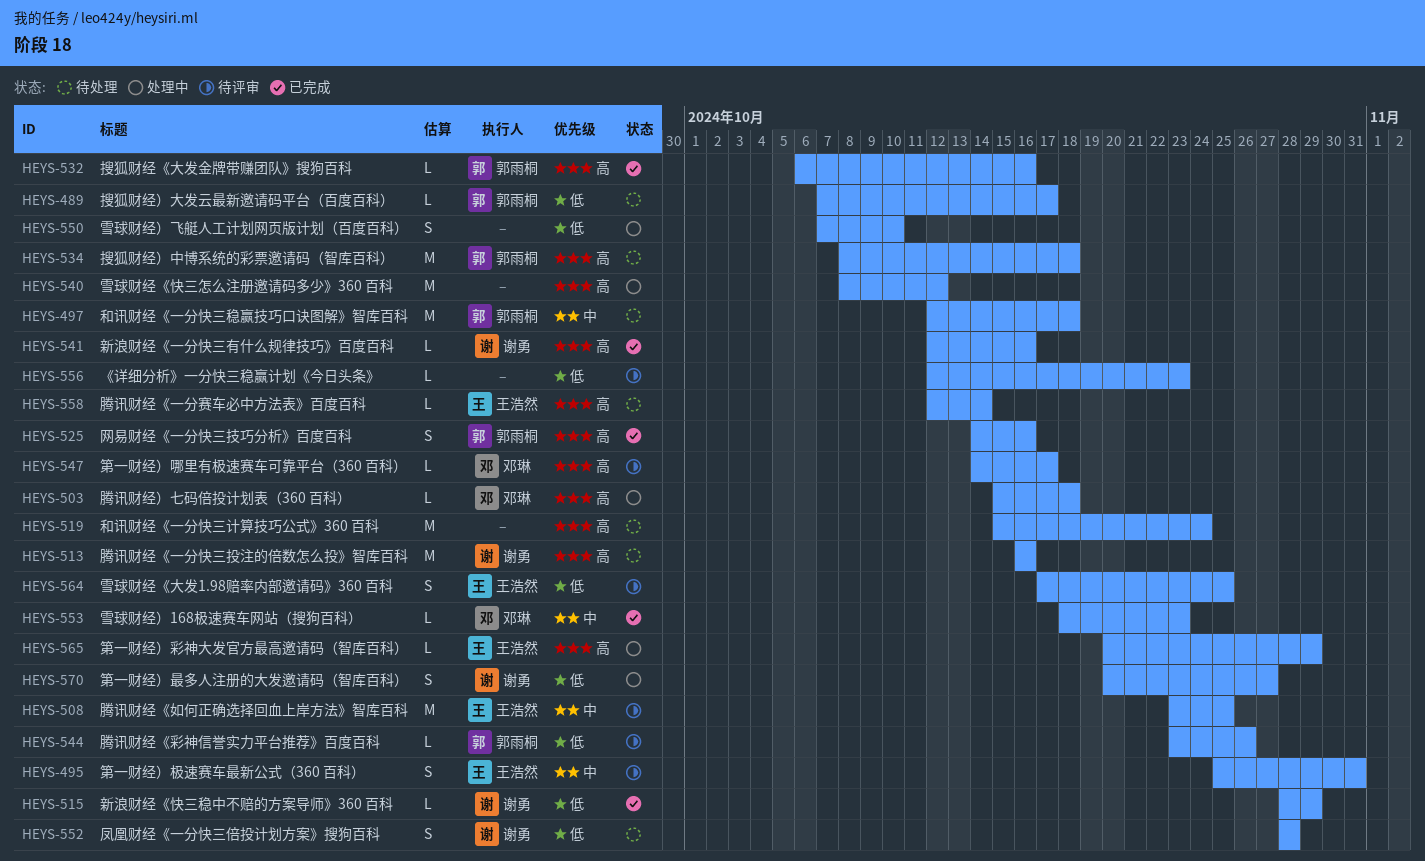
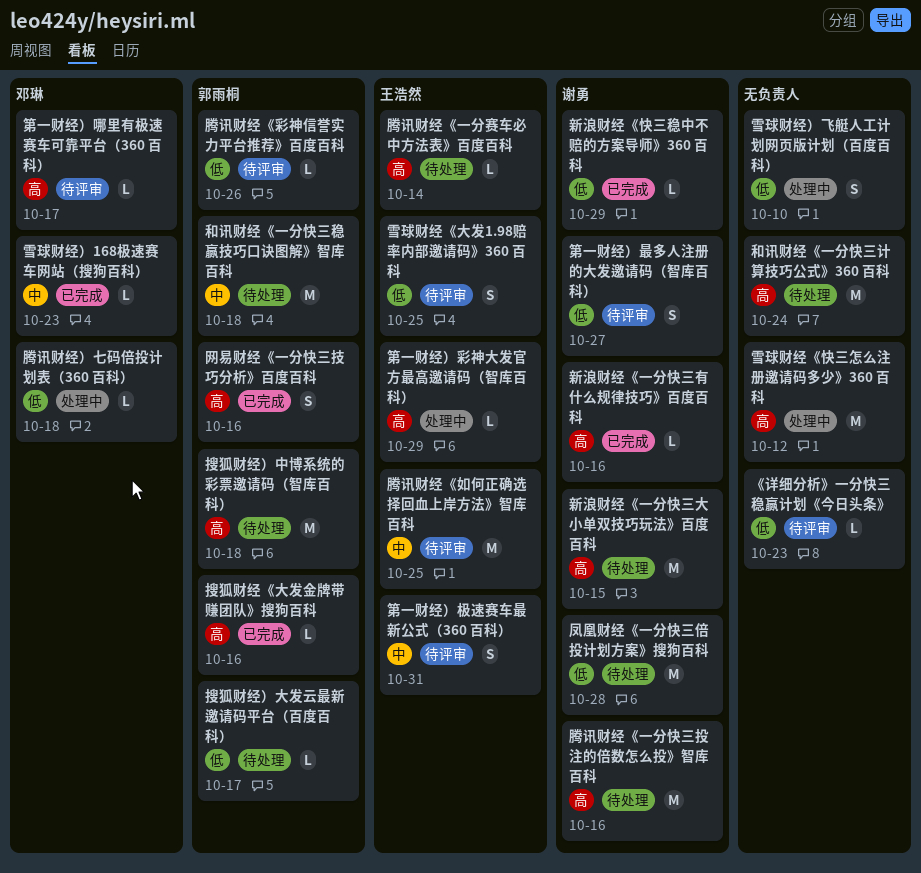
凤凰财经《一分快三倍投计划方案》搜狗百科, estimate: S -> M
新浪财经《一分快三大小单双技巧玩法》百度百科: none -> present
第一财经）最多人注册的大发邀请码（智库百科）, status: 处理中 -> 待评审
腾讯财经）七码倍投计划表（360 百科）, priority: 高 -> 低

